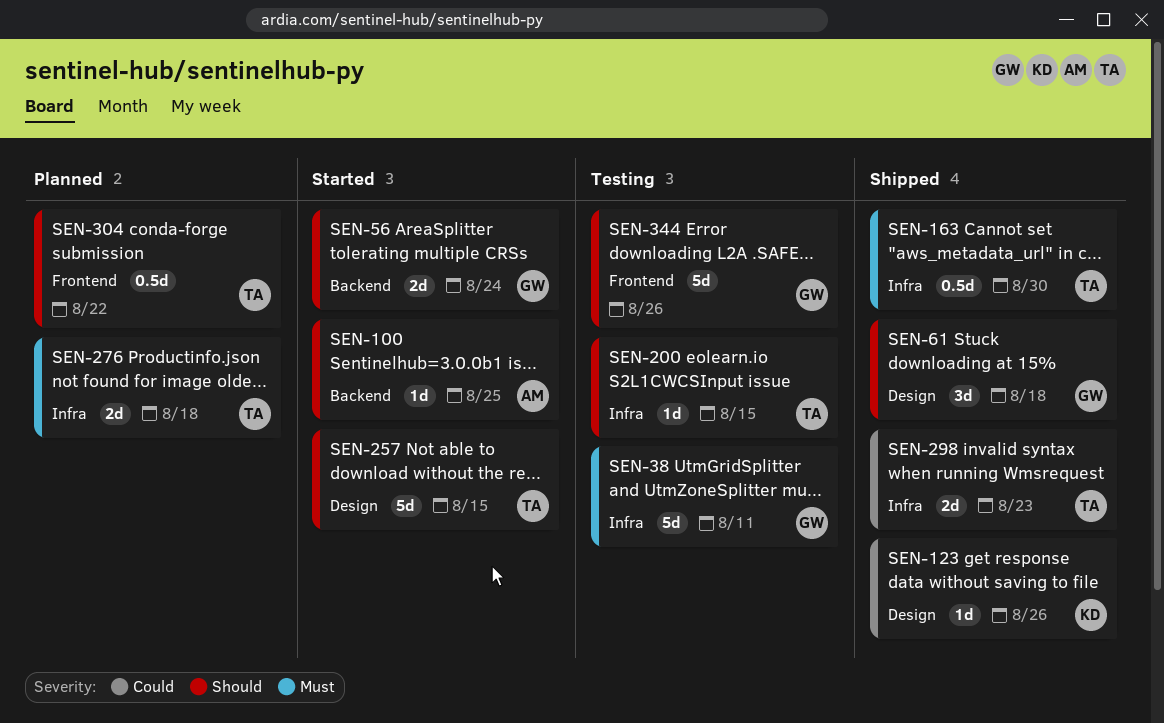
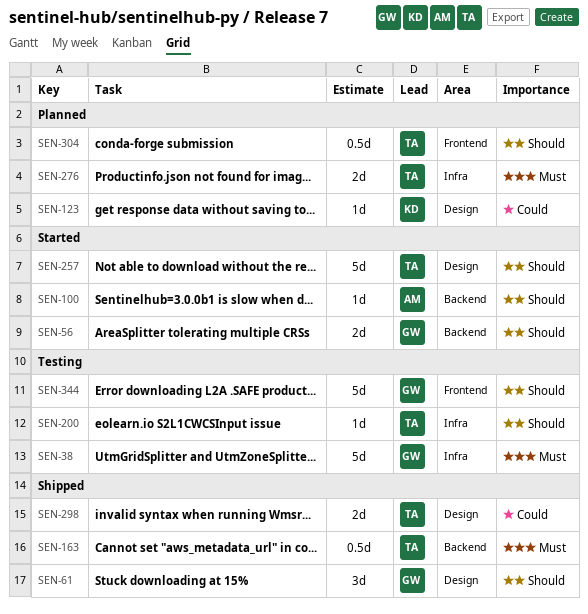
SEN-123, status: Shipped -> Planned
SEN-163, label: Infra -> Backend
SEN-298, label: Infra -> Design

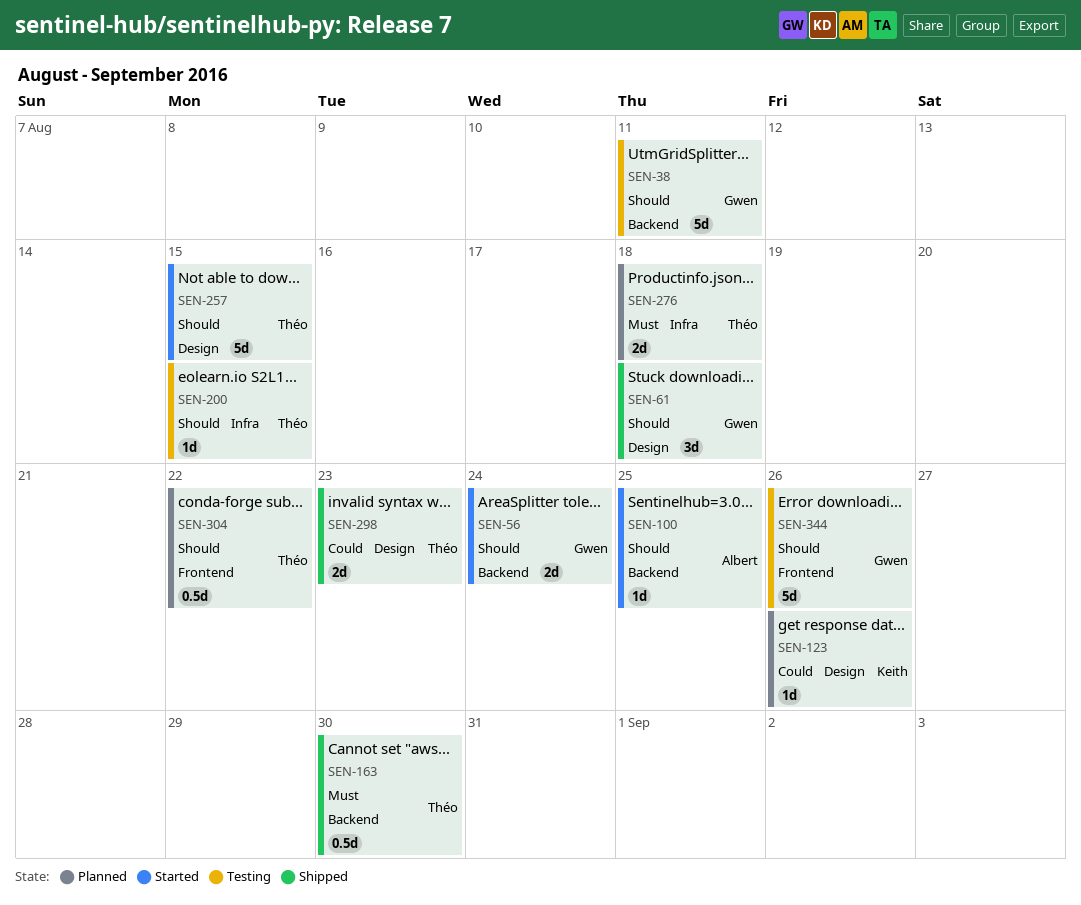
SEN-38, priority: Must -> Should
SEN-38, label: Infra -> Backend

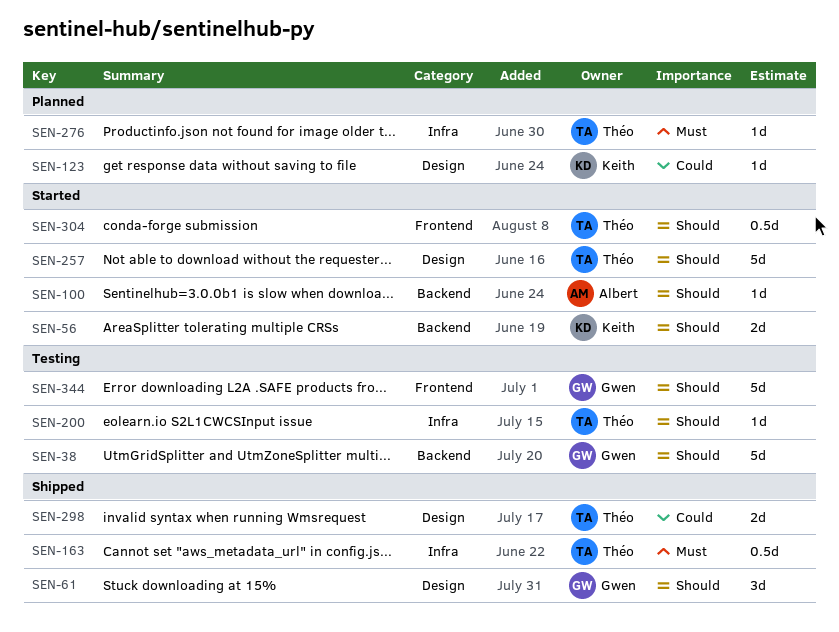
SEN-56, owner: Gwen -> Keith
SEN-163, label: Backend -> Infra
SEN-276, estimate: 2d -> 1d
SEN-304, status: Planned -> Started

